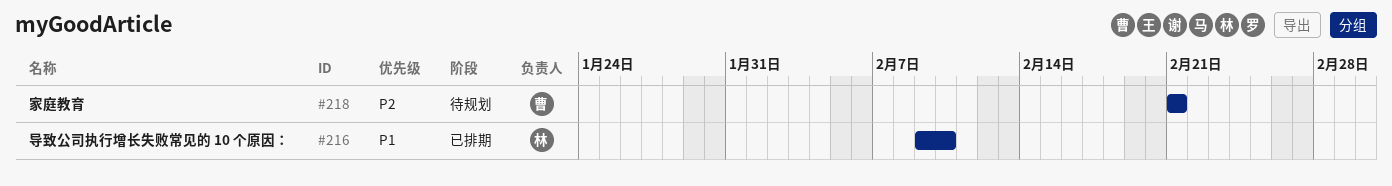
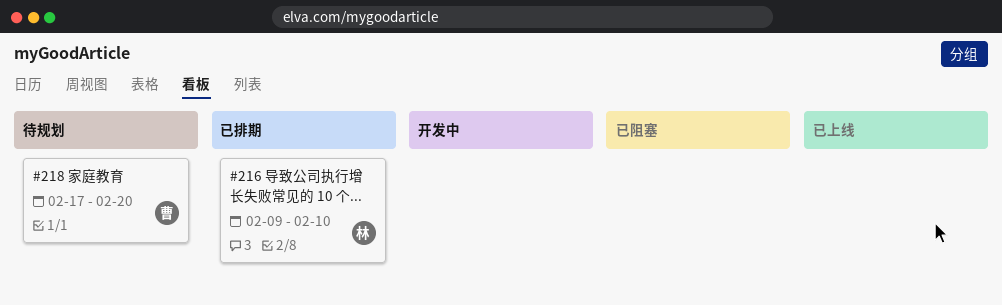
#218, start: Feb 21 -> Feb 17
#218, due: Feb 21 -> Feb 20

